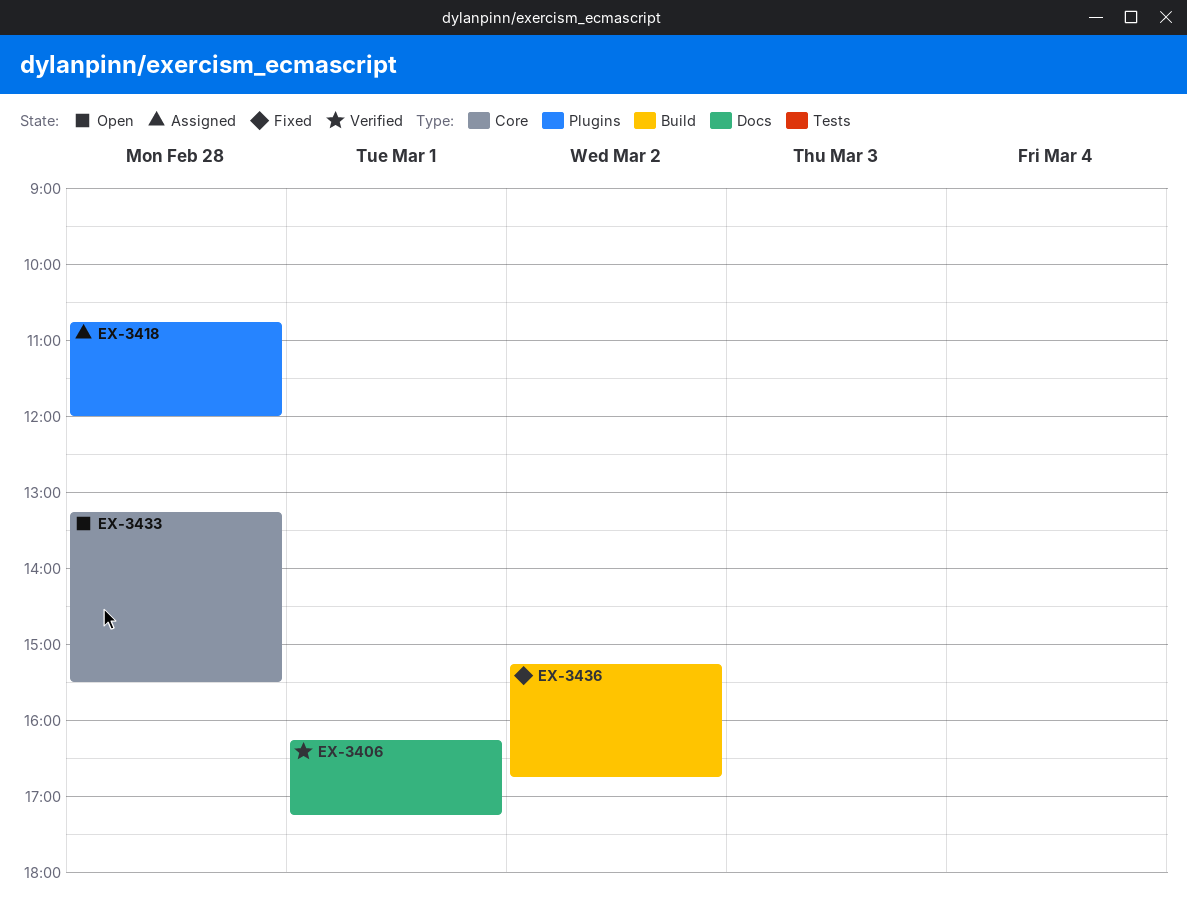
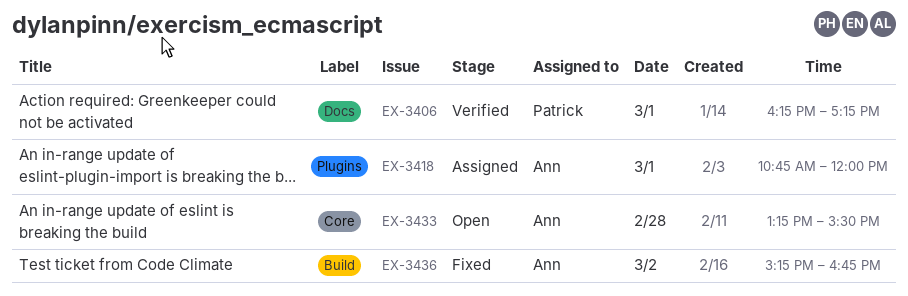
EX-3418, day: Feb 28 -> Mar 1

